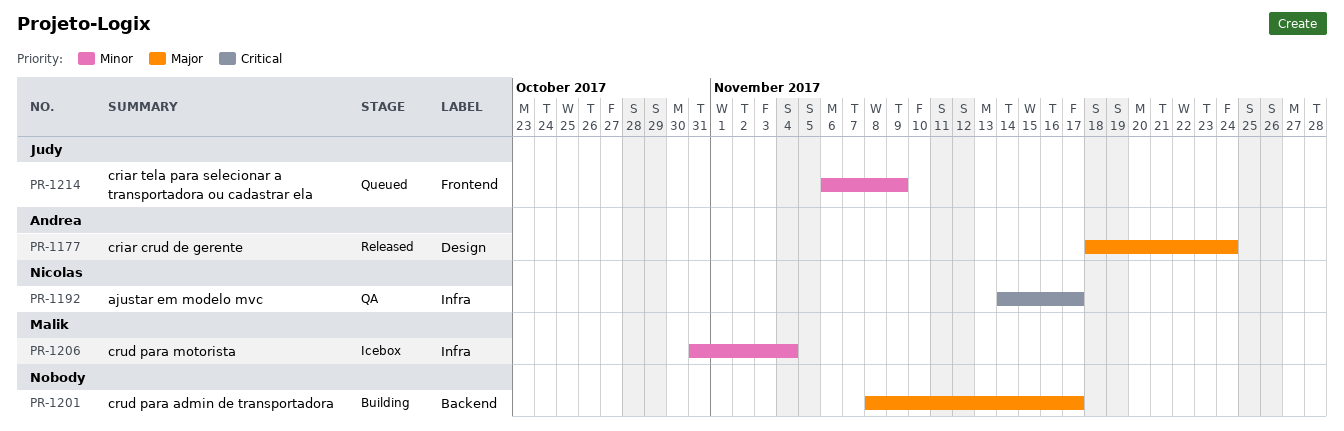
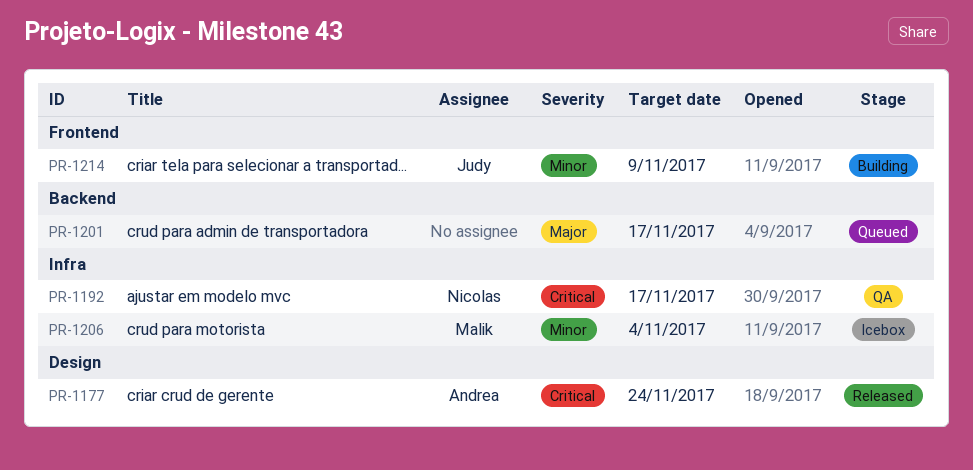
PR-1177, priority: Major -> Critical
PR-1201, status: Building -> Queued
PR-1214, status: Queued -> Building

